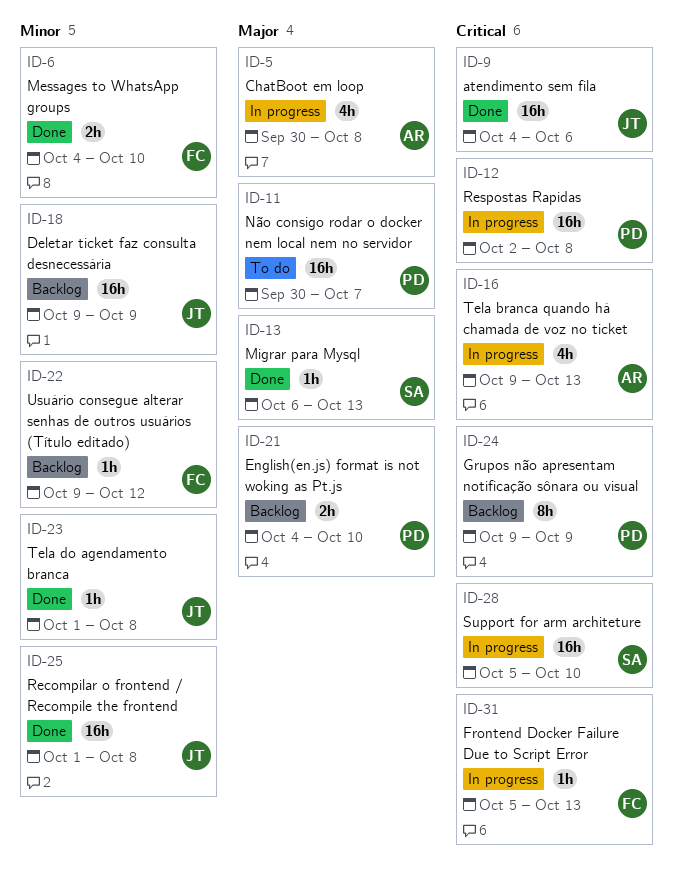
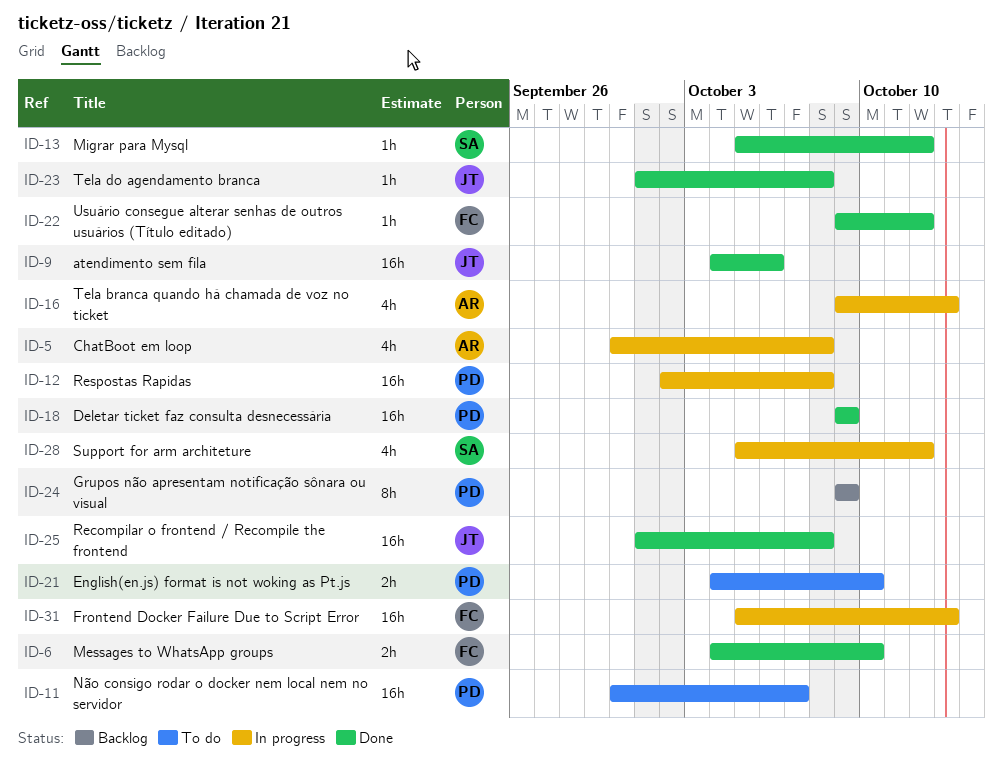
ID-13, start: Oct 6 -> Oct 5
ID-13, due: Oct 13 -> Oct 12
ID-18, status: Backlog -> Done
ID-18, owner: JT -> PD
ID-21, status: Backlog -> To do
ID-22, status: Backlog -> Done
ID-28, estimate: 16h -> 4h
ID-28, due: Oct 10 -> Oct 12
ID-31, estimate: 1h -> 16h

